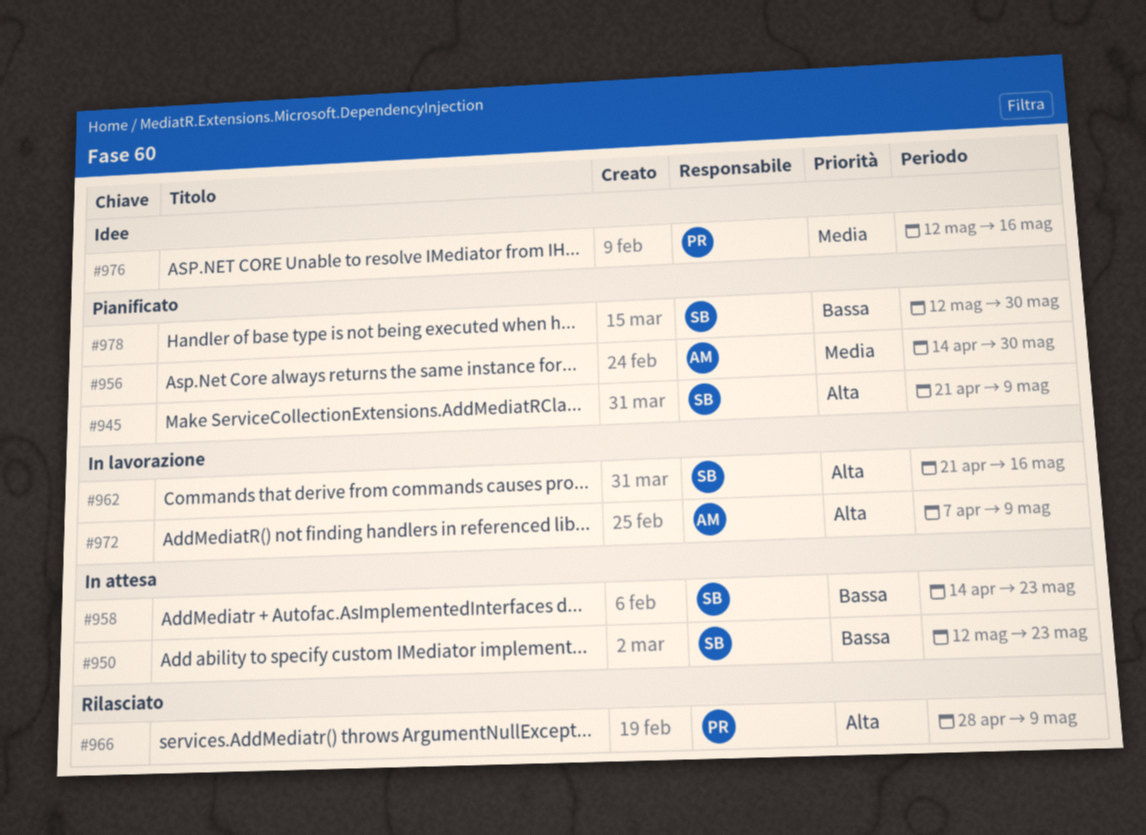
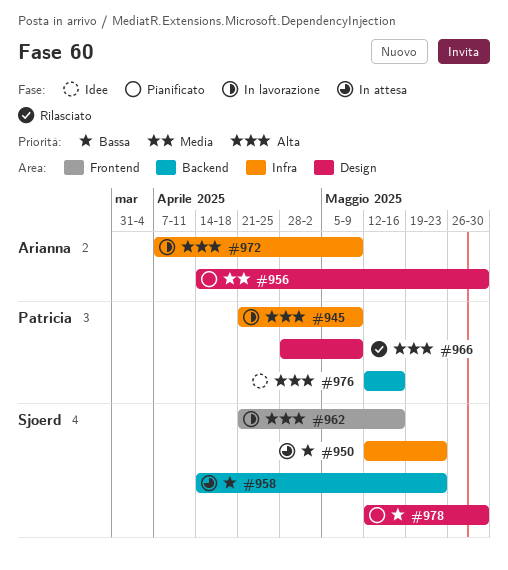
#945, status: Pianificato -> In lavorazione
#945, owner: Sjoerd -> Patricia
#976, priority: Media -> Alta

